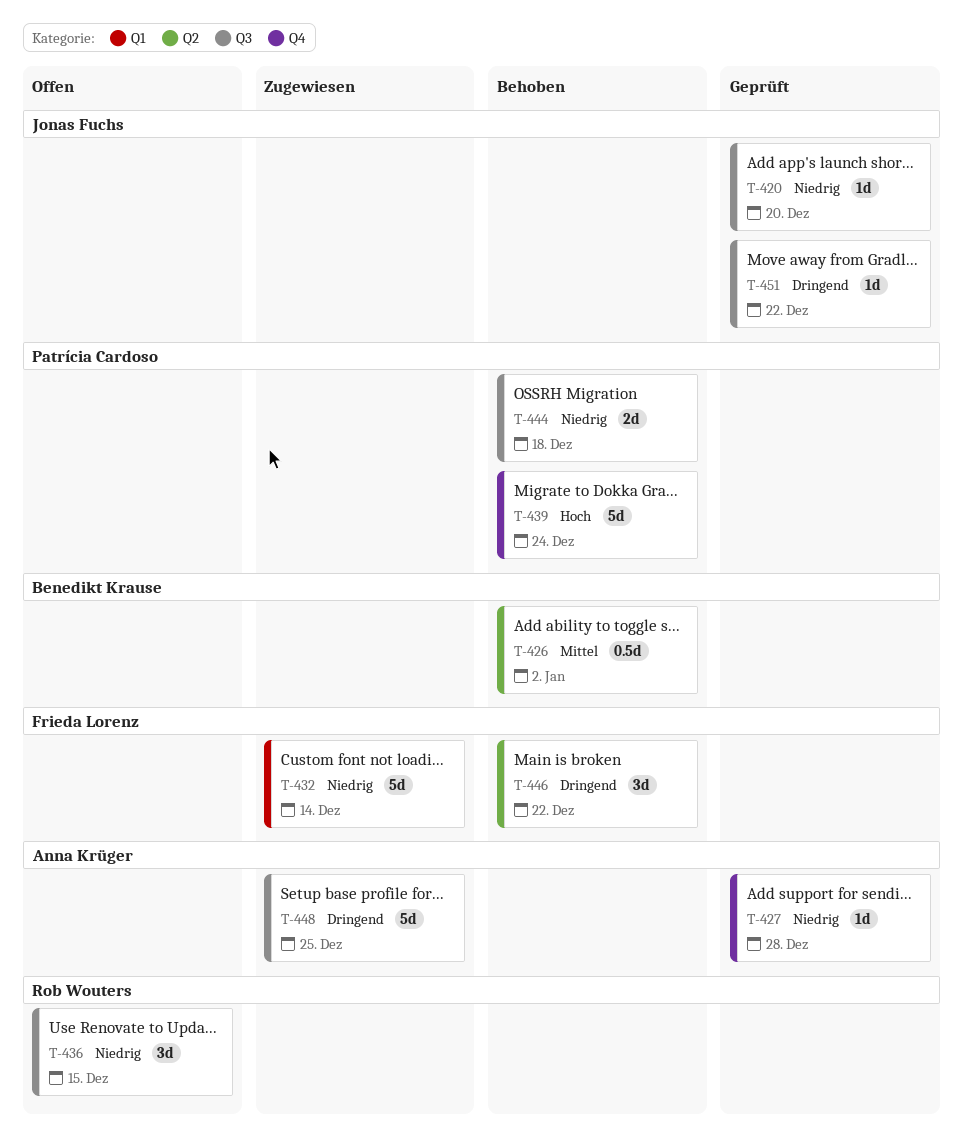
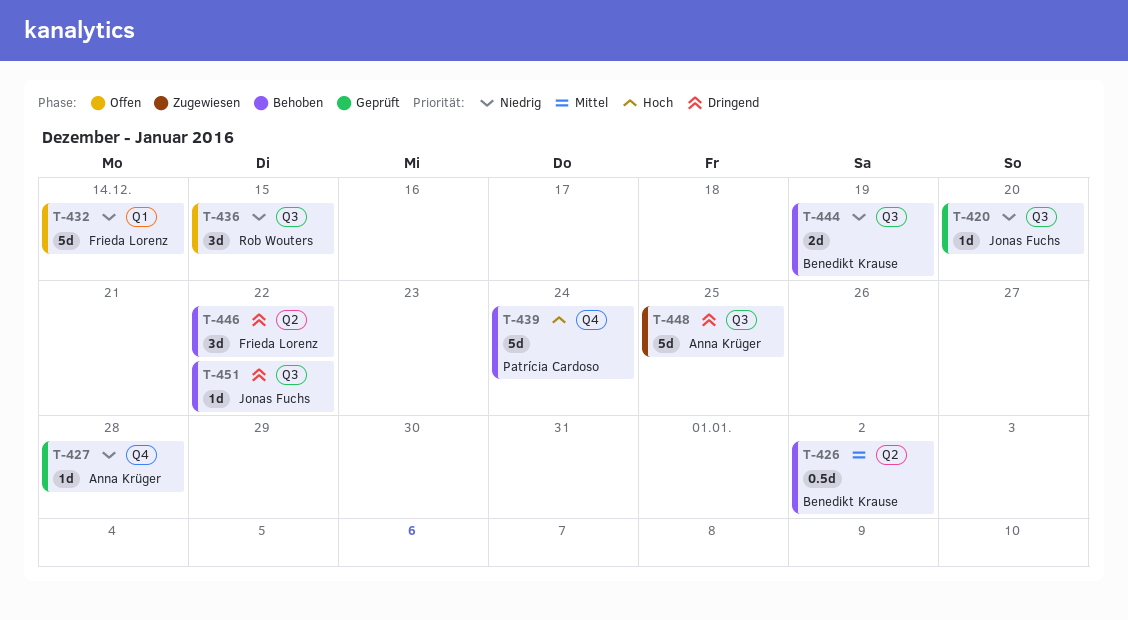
T-432, status: Zugewiesen -> Offen
T-444, owner: Patrícia Cardoso -> Benedikt Krause
T-444, due: Dec 18 -> Dec 19
T-451, status: Geprüft -> Behoben

